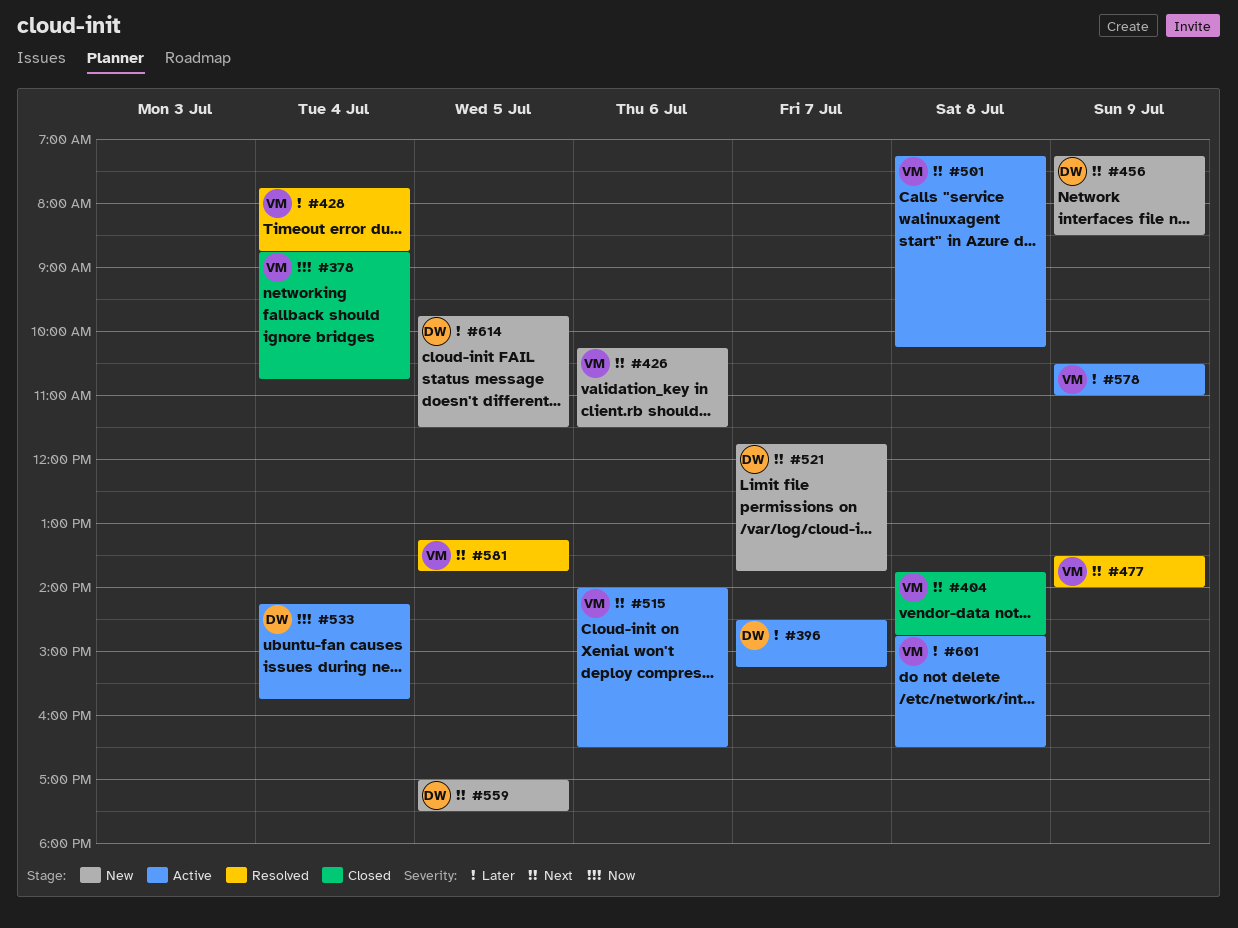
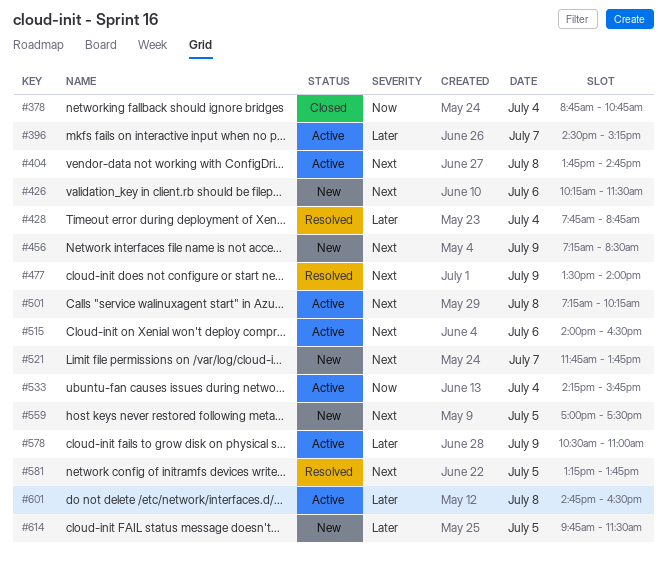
#404, status: Closed -> Active

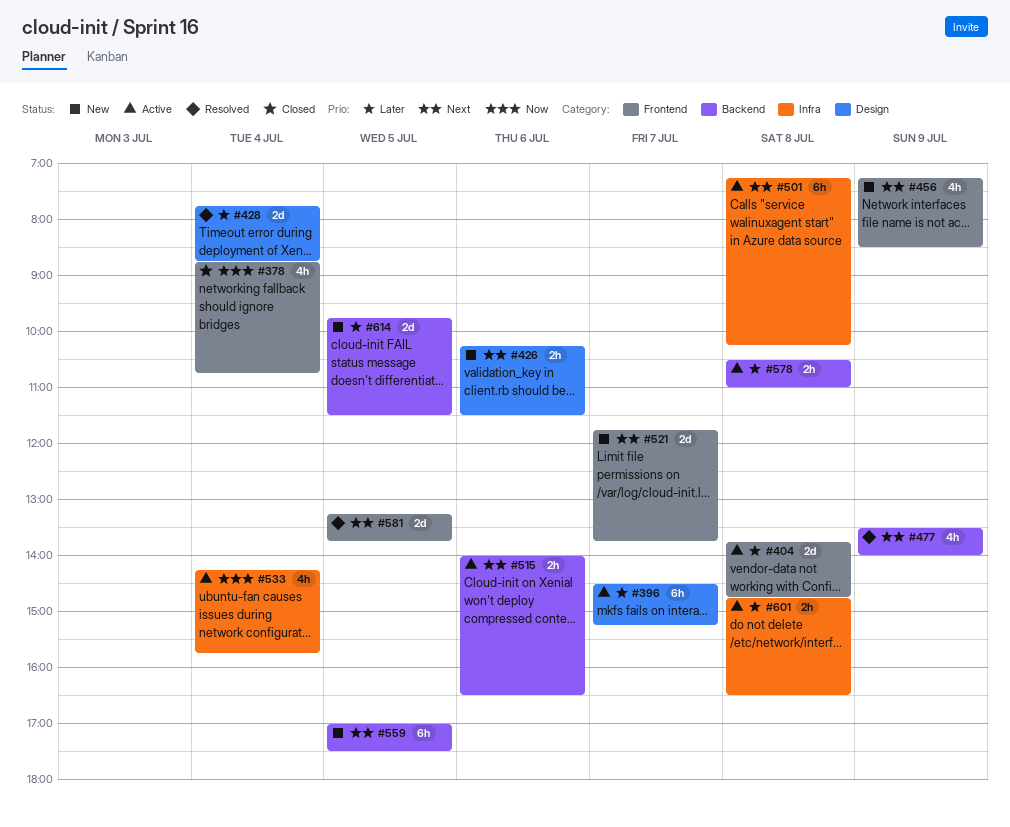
#404, priority: Next -> Later
#578, day: Jul 9 -> Jul 8

